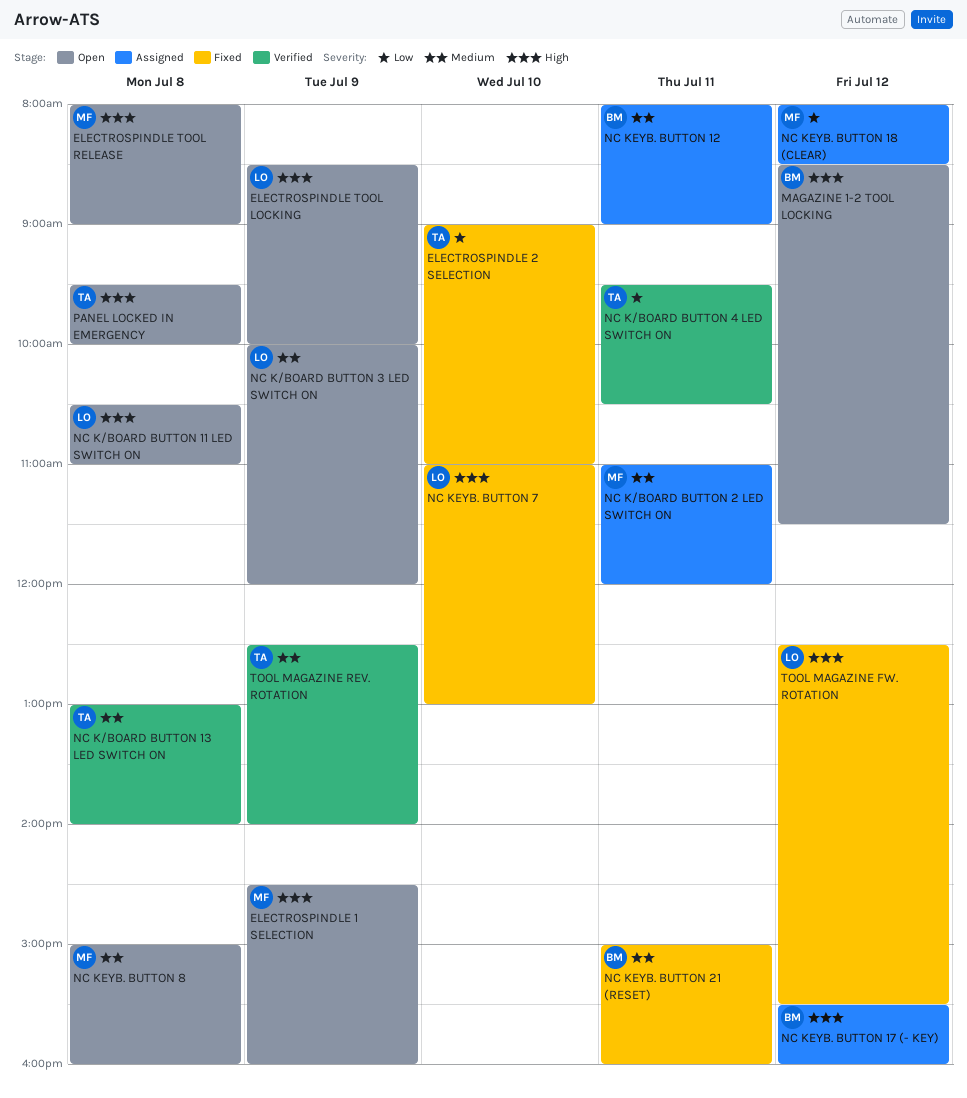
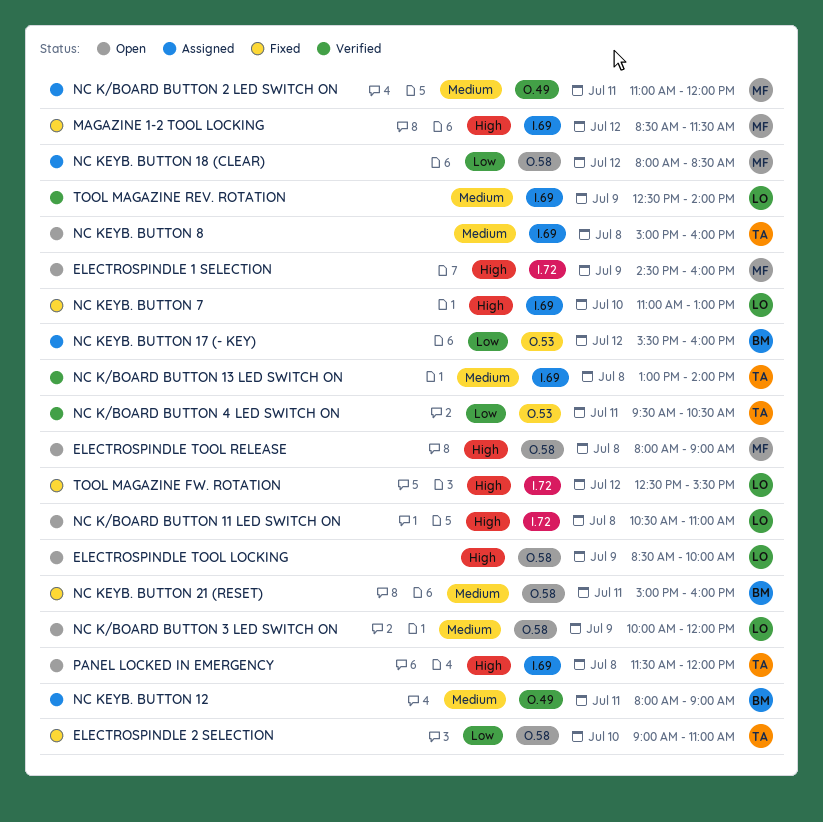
MAGAZINE 1-2 TOOL LOCKING, status: Open -> Fixed
MAGAZINE 1-2 TOOL LOCKING, owner: BM -> MF
NC KEYB. BUTTON 17 (- KEY), priority: High -> Low
NC KEYB. BUTTON 8, owner: MF -> TA
PANEL LOCKED IN EMERGENCY, begins: 09:30 -> 11:30
PANEL LOCKED IN EMERGENCY, ends: 10:00 -> 12:00
TOOL MAGAZINE REV. ROTATION, owner: TA -> LO

